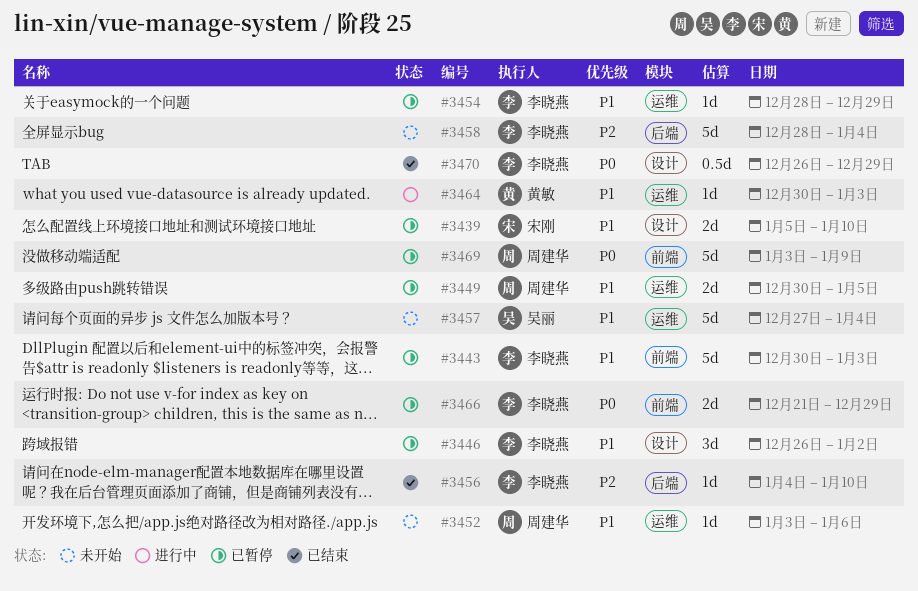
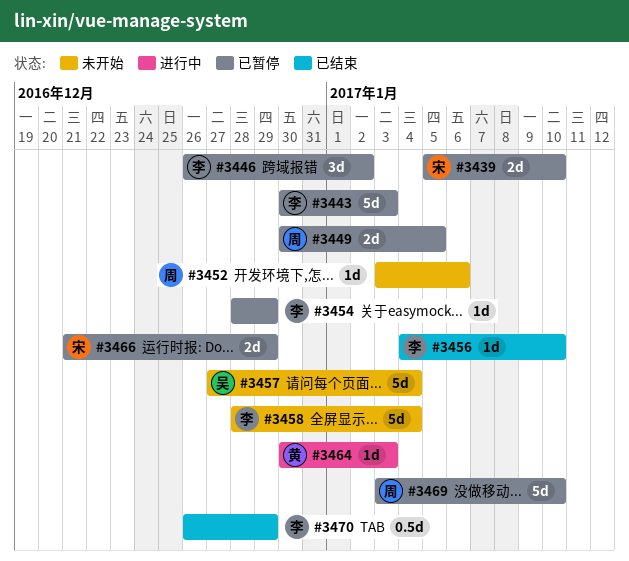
#3466, owner: 李晓燕 -> 宋刚
#3469, due: Jan 9 -> Jan 10

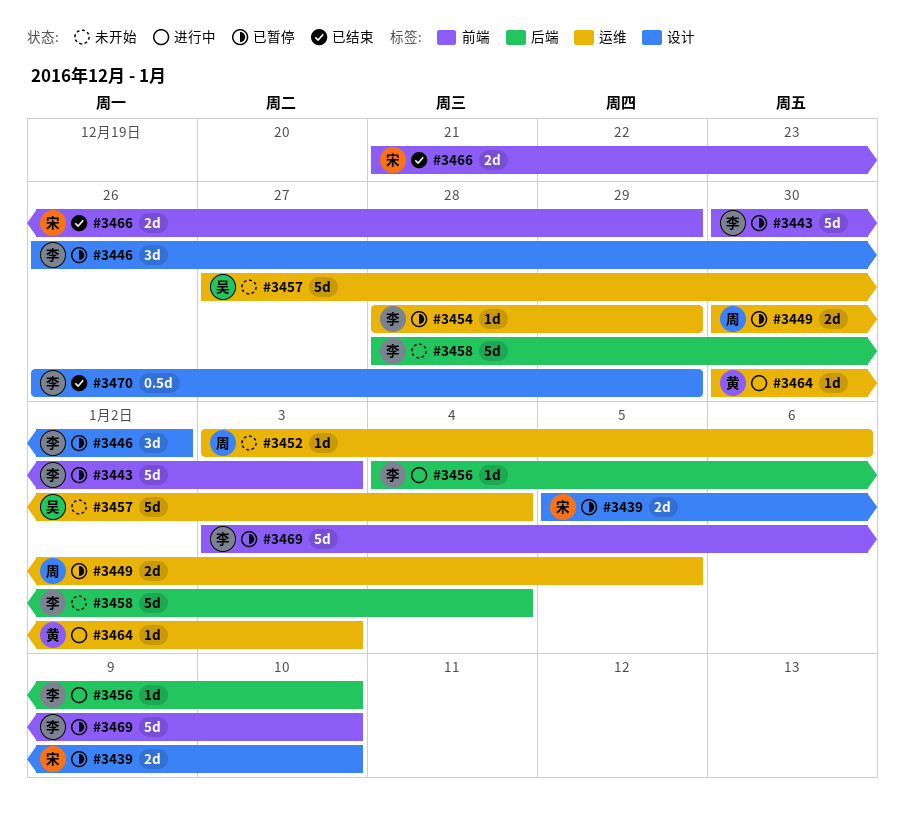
#3456, status: 已结束 -> 进行中
#3466, status: 已暂停 -> 已结束
#3469, owner: 周 -> 李

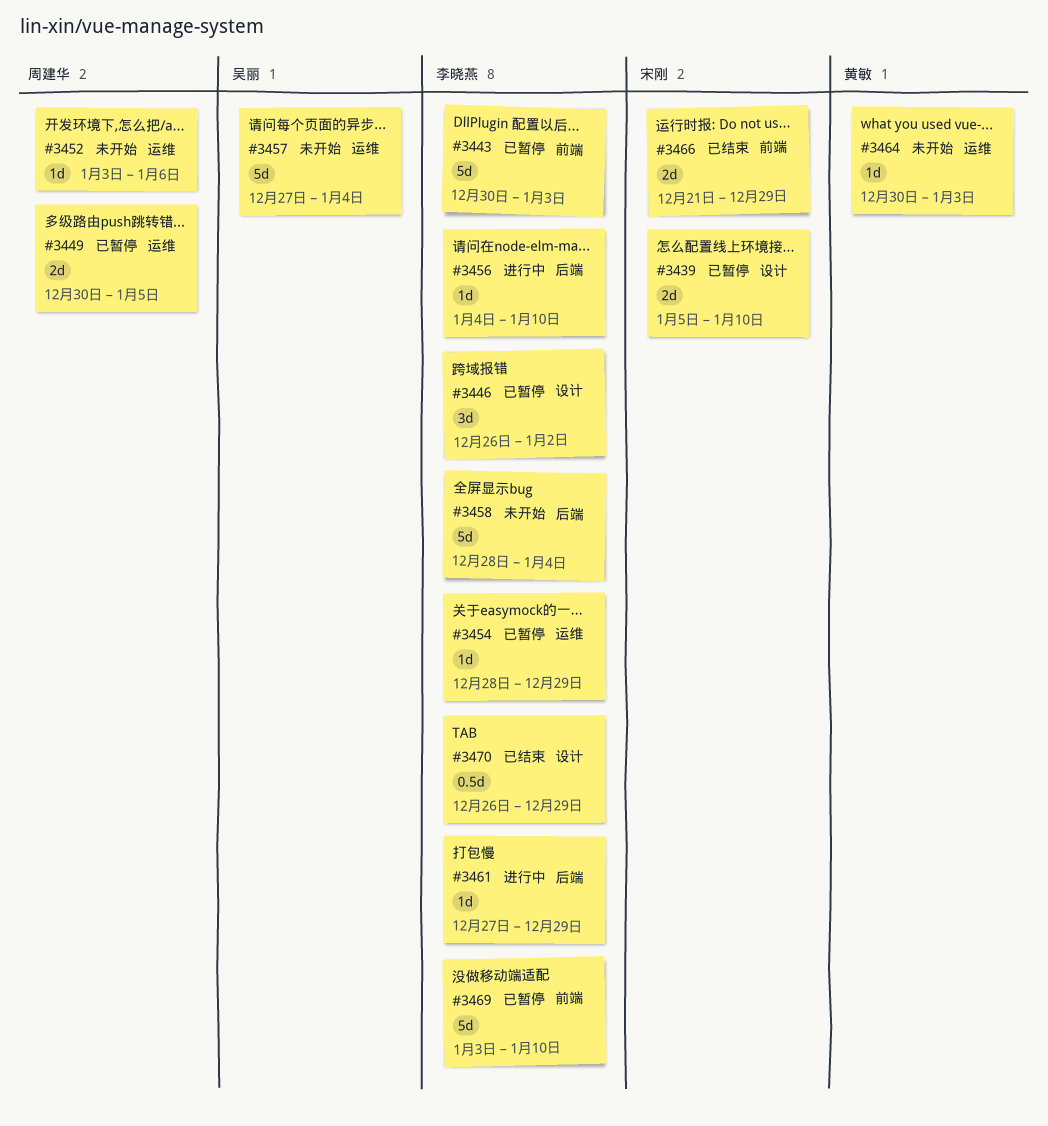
#3461: none -> present
#3464, status: 进行中 -> 未开始

